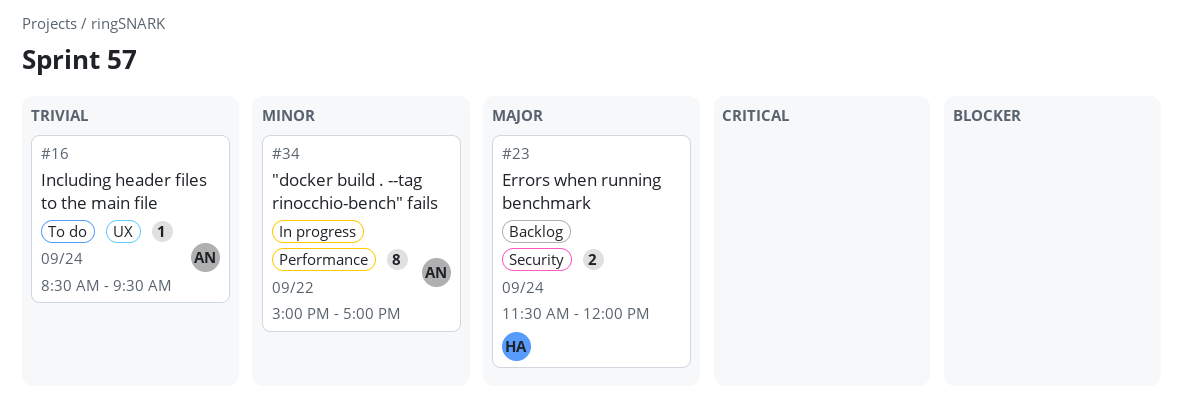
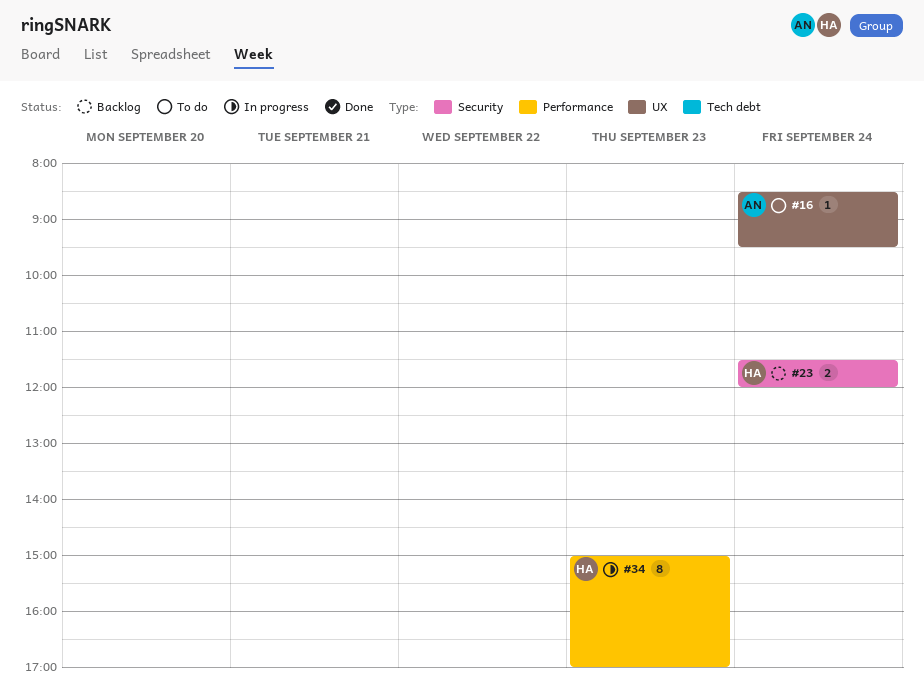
#34, owner: AN -> HA
#34, day: Sep 22 -> Sep 23

